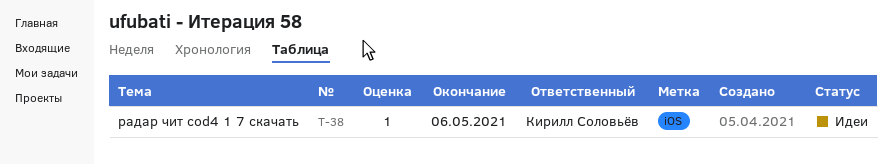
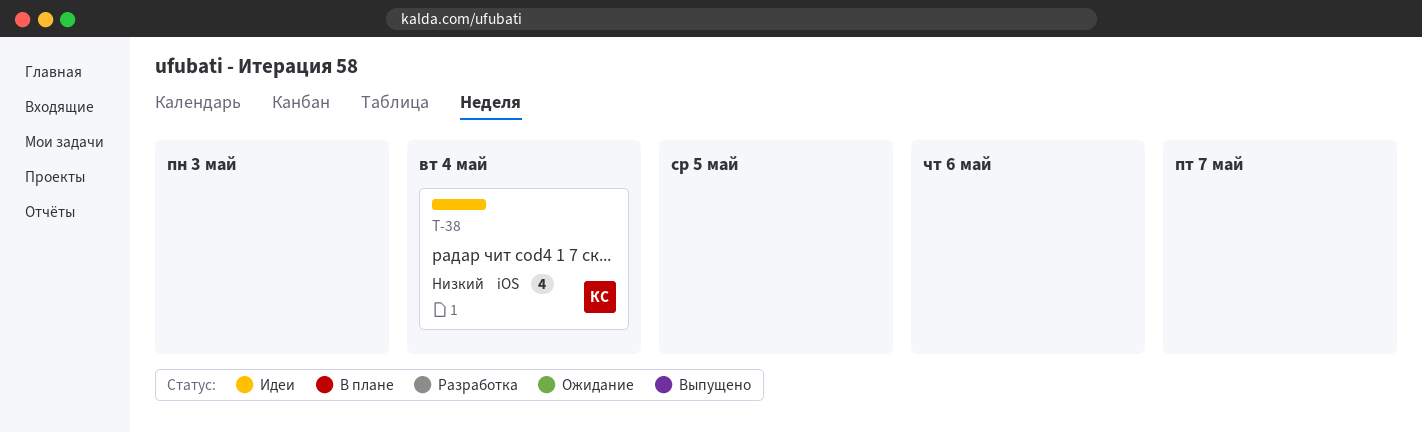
T-38, estimate: 1 -> 4
T-38, due: May 6 -> May 4

